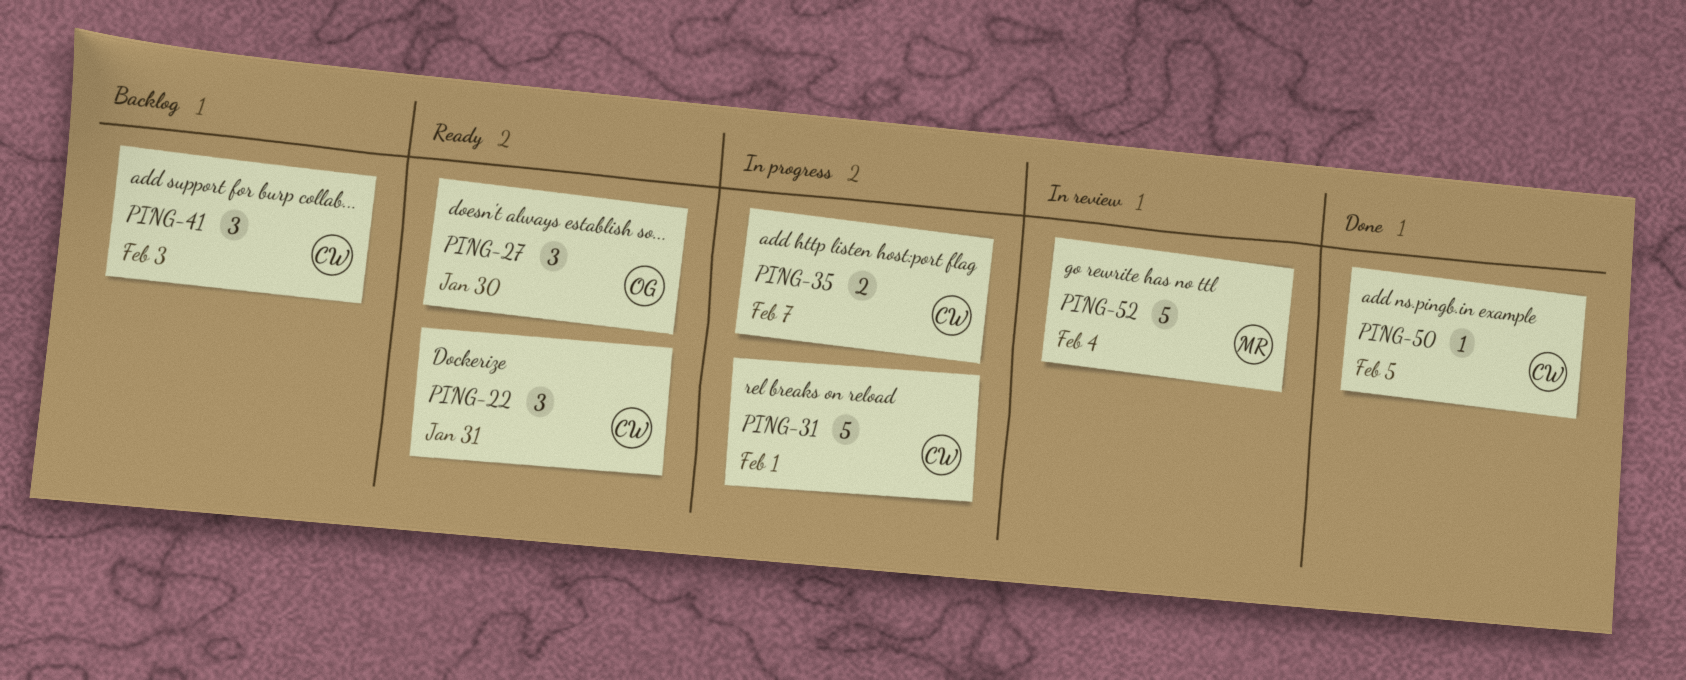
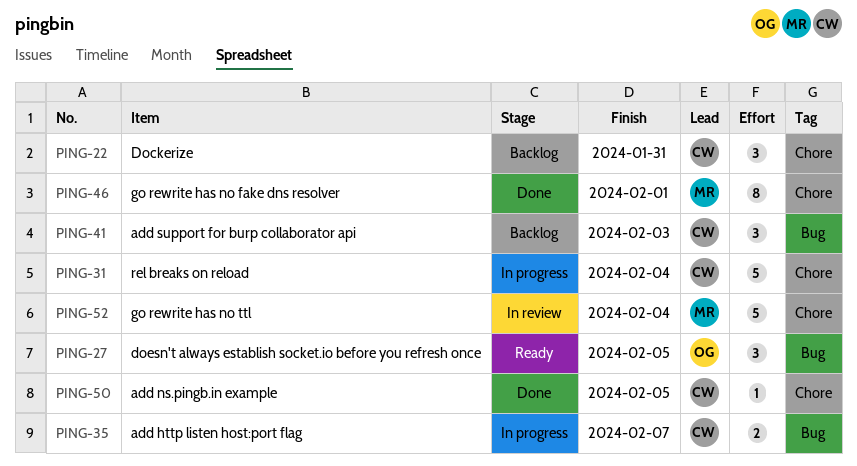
PING-22, status: Ready -> Backlog
PING-27, due: Jan 30 -> Feb 5
PING-31, due: Feb 1 -> Feb 4
PING-46: none -> present

